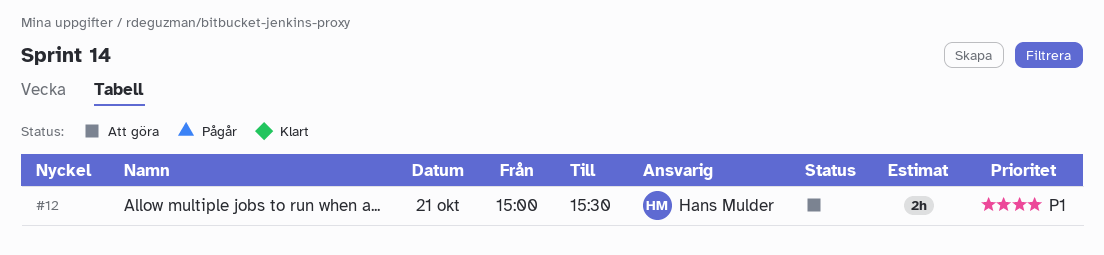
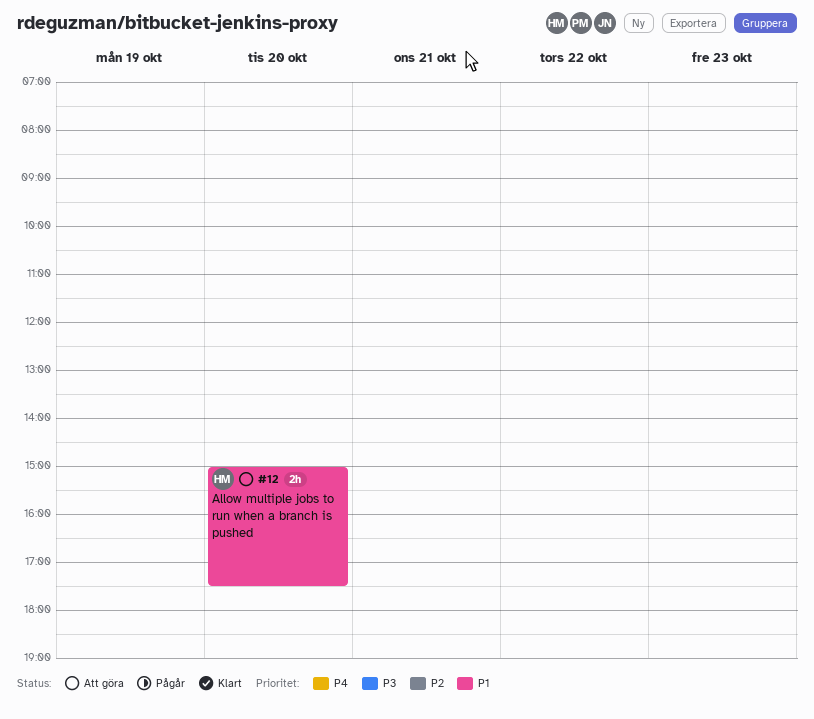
#12, day: Oct 21 -> Oct 20
#12, ends: 15:30 -> 17:30

